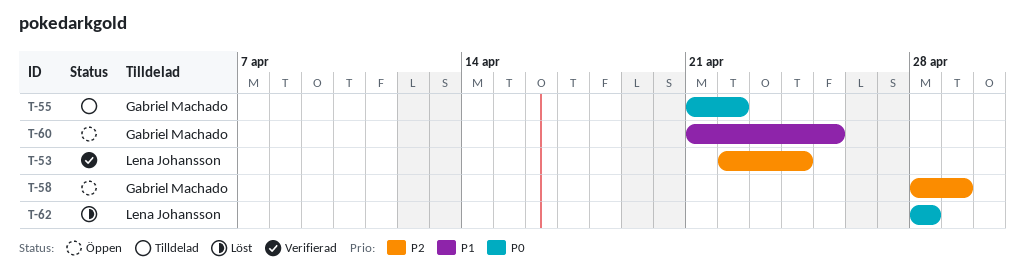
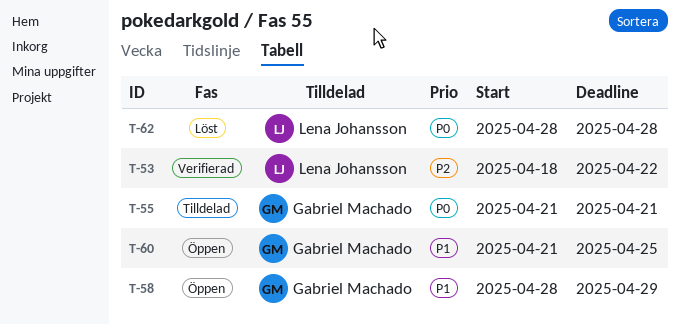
T-53, start: Apr 22 -> Apr 18
T-53, due: Apr 24 -> Apr 22
T-55, due: Apr 22 -> Apr 21
T-58, priority: P2 -> P1

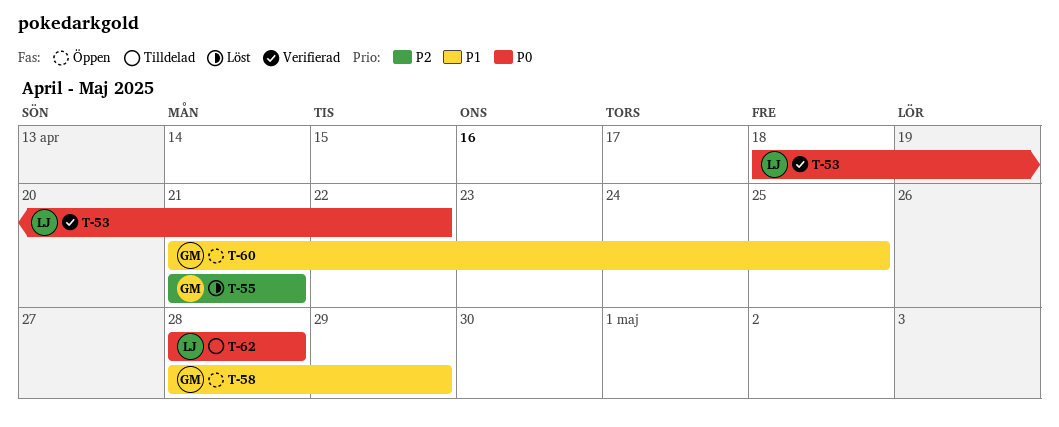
T-53, priority: P2 -> P0
T-55, status: Tilldelad -> Löst
T-55, priority: P0 -> P2
T-62, status: Löst -> Tilldelad

